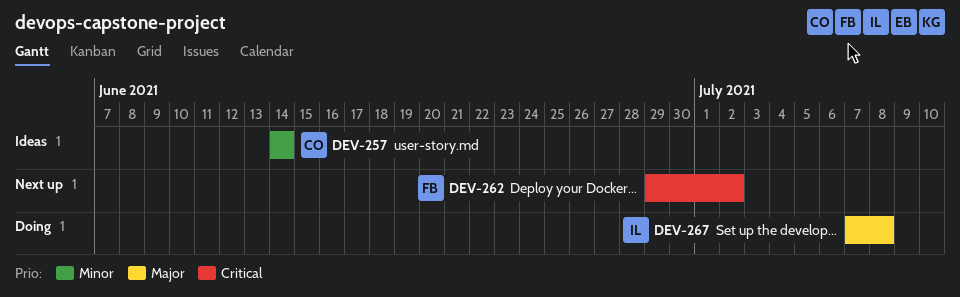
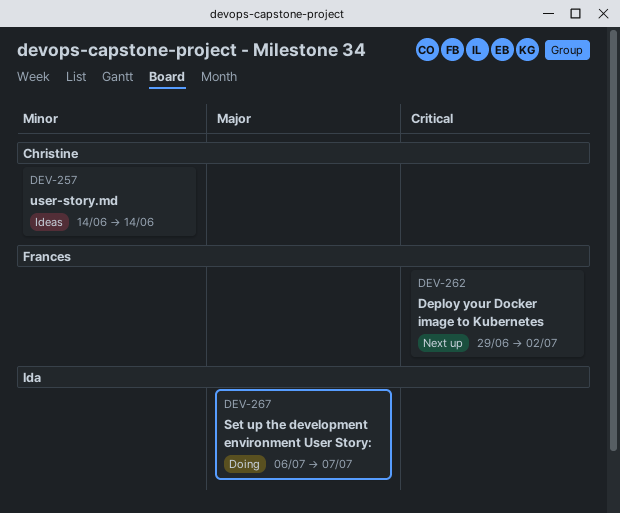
DEV-267, start: Jul 7 -> Jul 6
DEV-267, due: Jul 8 -> Jul 7

